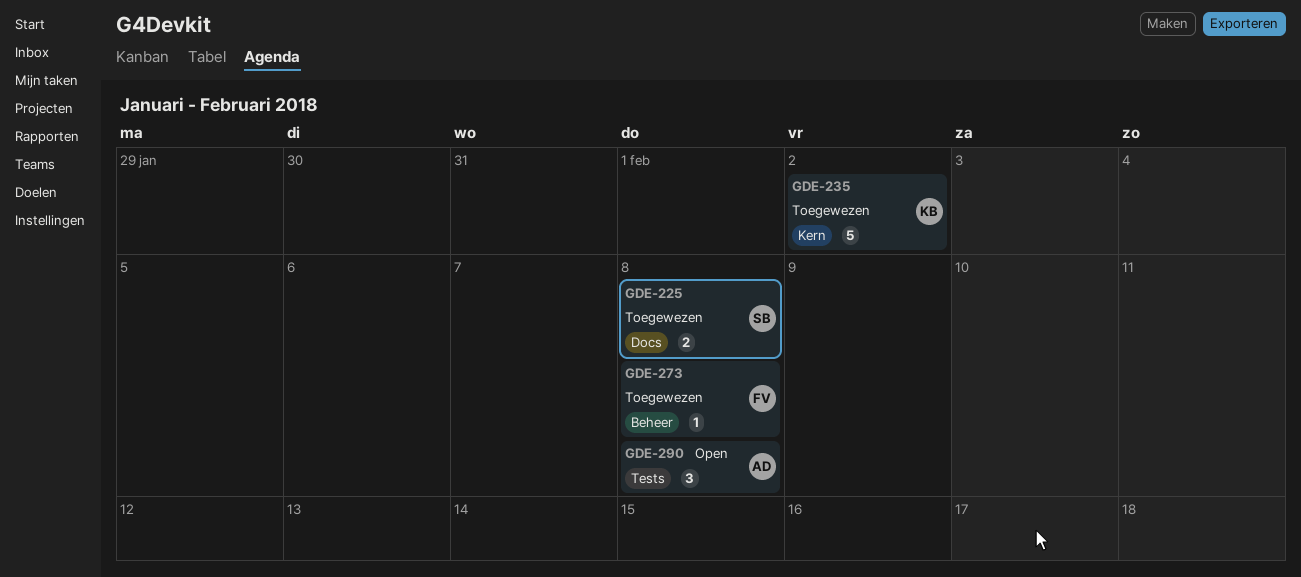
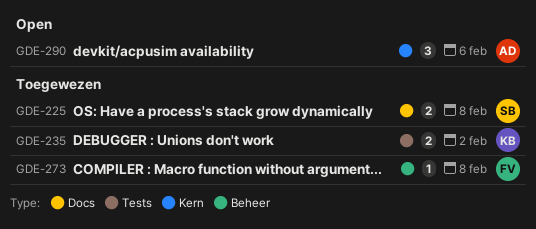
GDE-235, label: Kern -> Tests
GDE-235, estimate: 5 -> 2
GDE-290, label: Tests -> Kern
GDE-290, due: Feb 8 -> Feb 6

